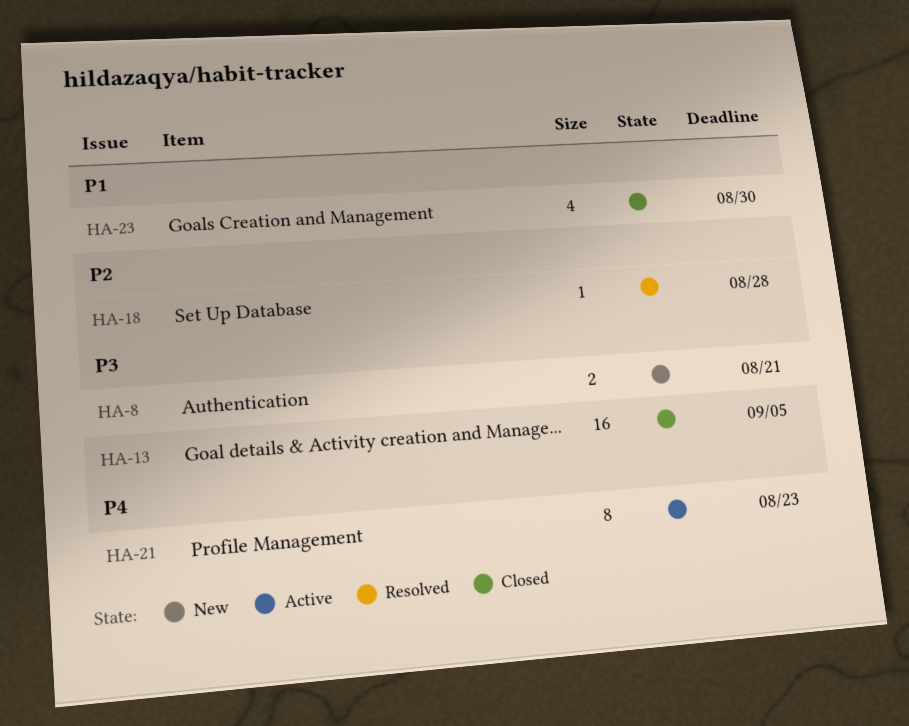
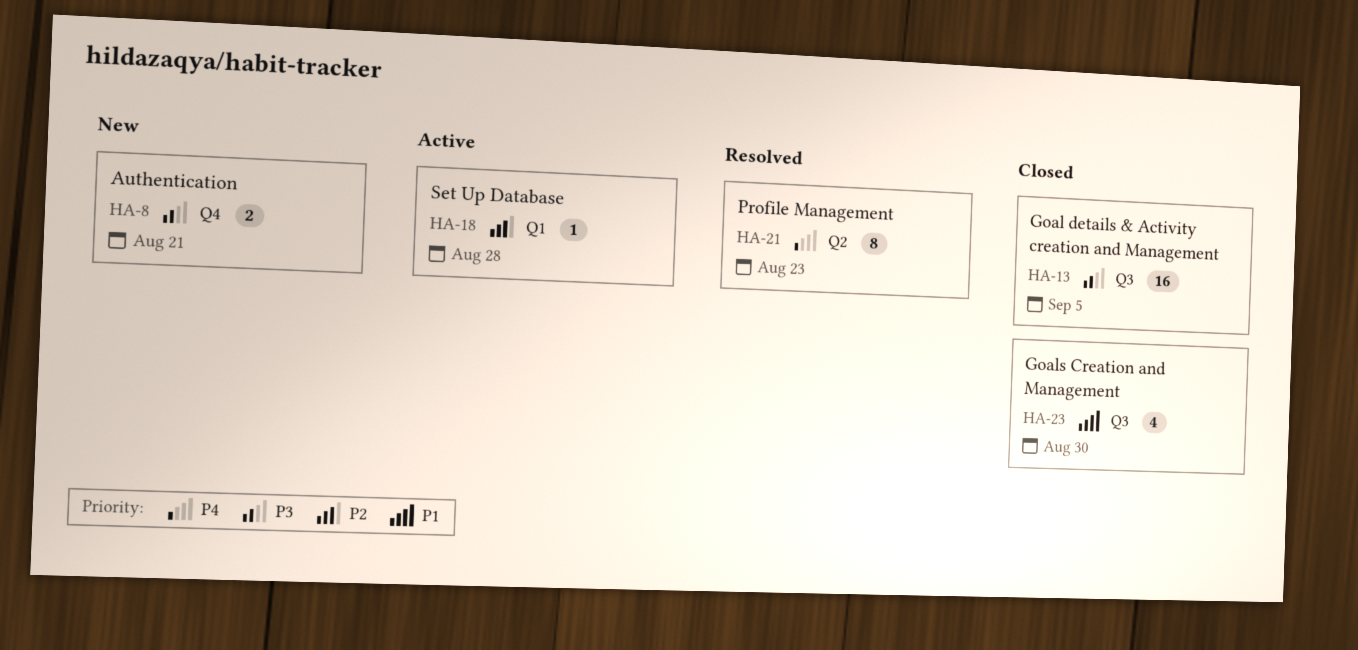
HA-18, status: Resolved -> Active
HA-21, status: Active -> Resolved

